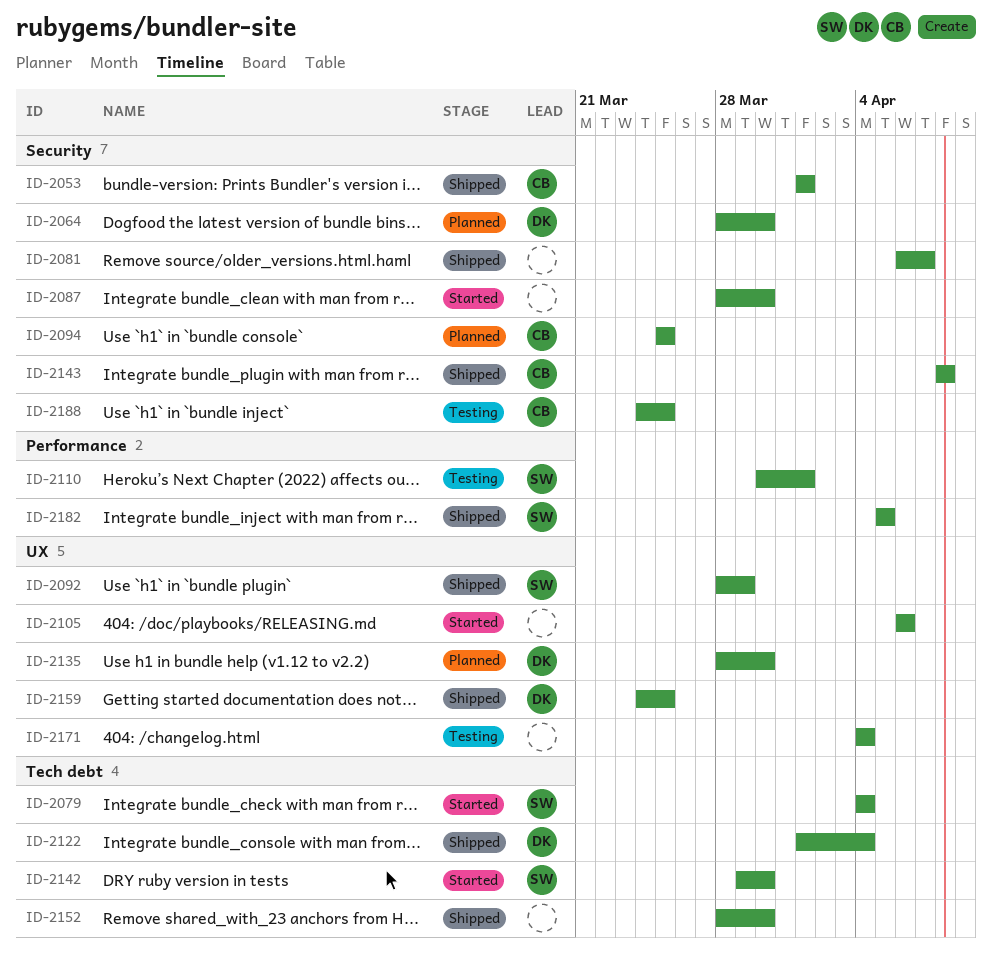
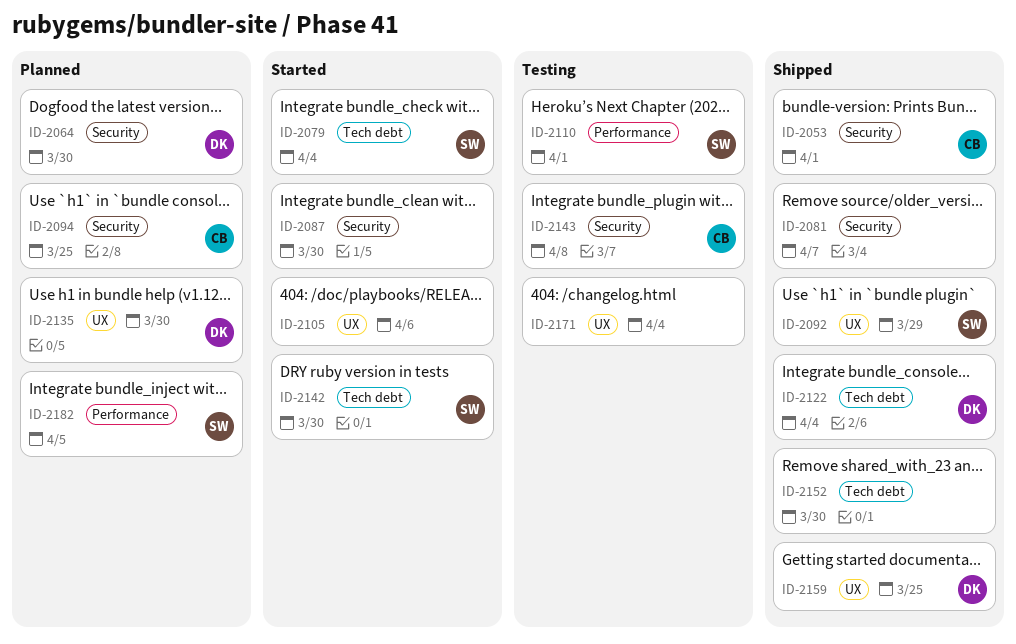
ID-2143, status: Shipped -> Testing
ID-2182, status: Shipped -> Planned
ID-2188: present -> none

